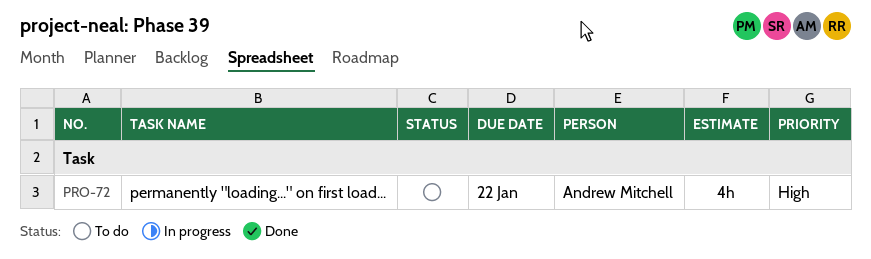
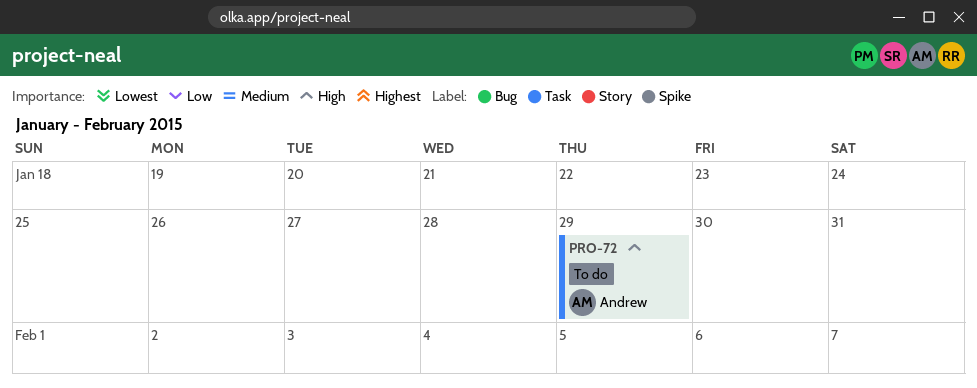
PRO-72, due: Jan 22 -> Jan 29

